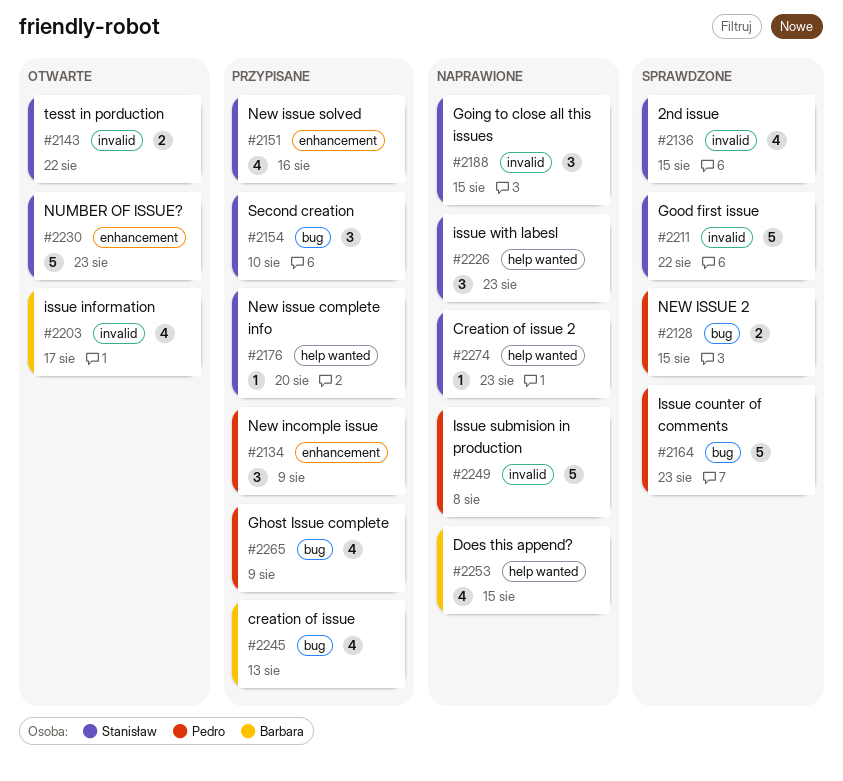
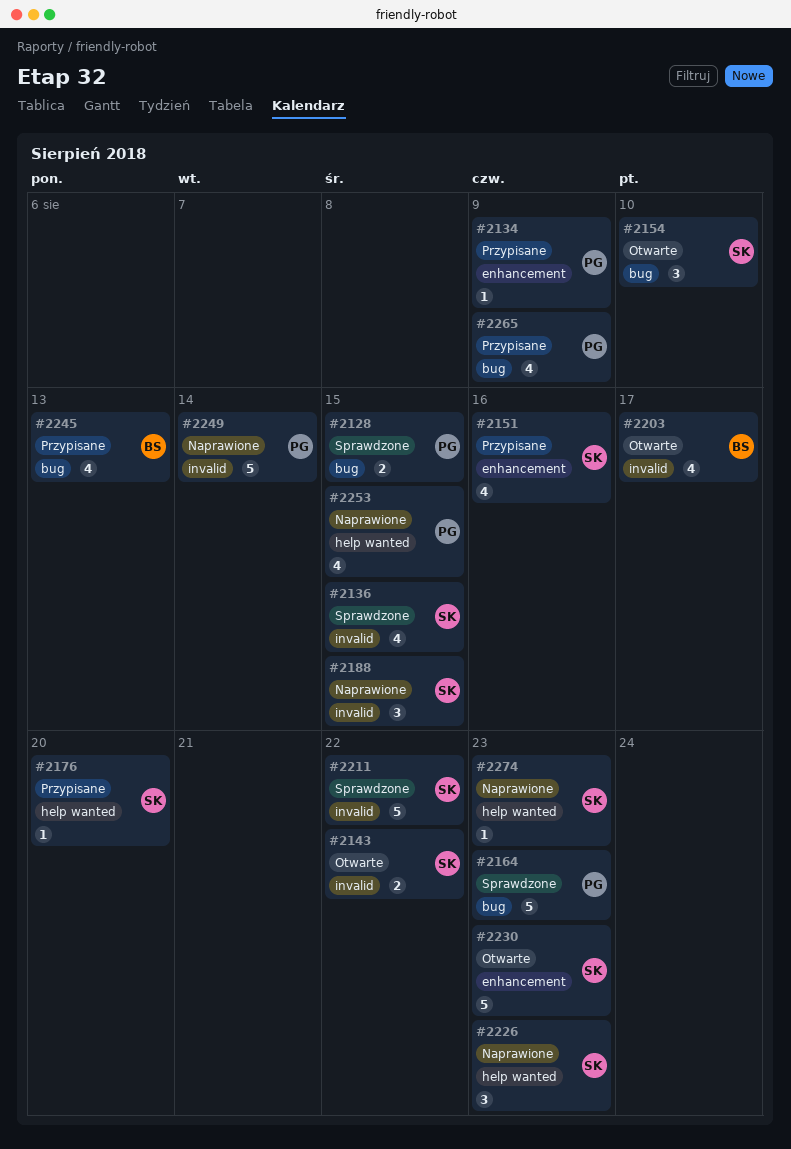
#2134, estimate: 3 -> 1
#2154, status: Przypisane -> Otwarte
#2249, due: Aug 8 -> Aug 14
#2253, owner: Barbara -> Pedro

